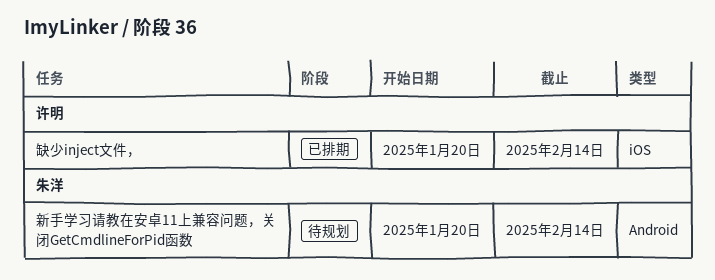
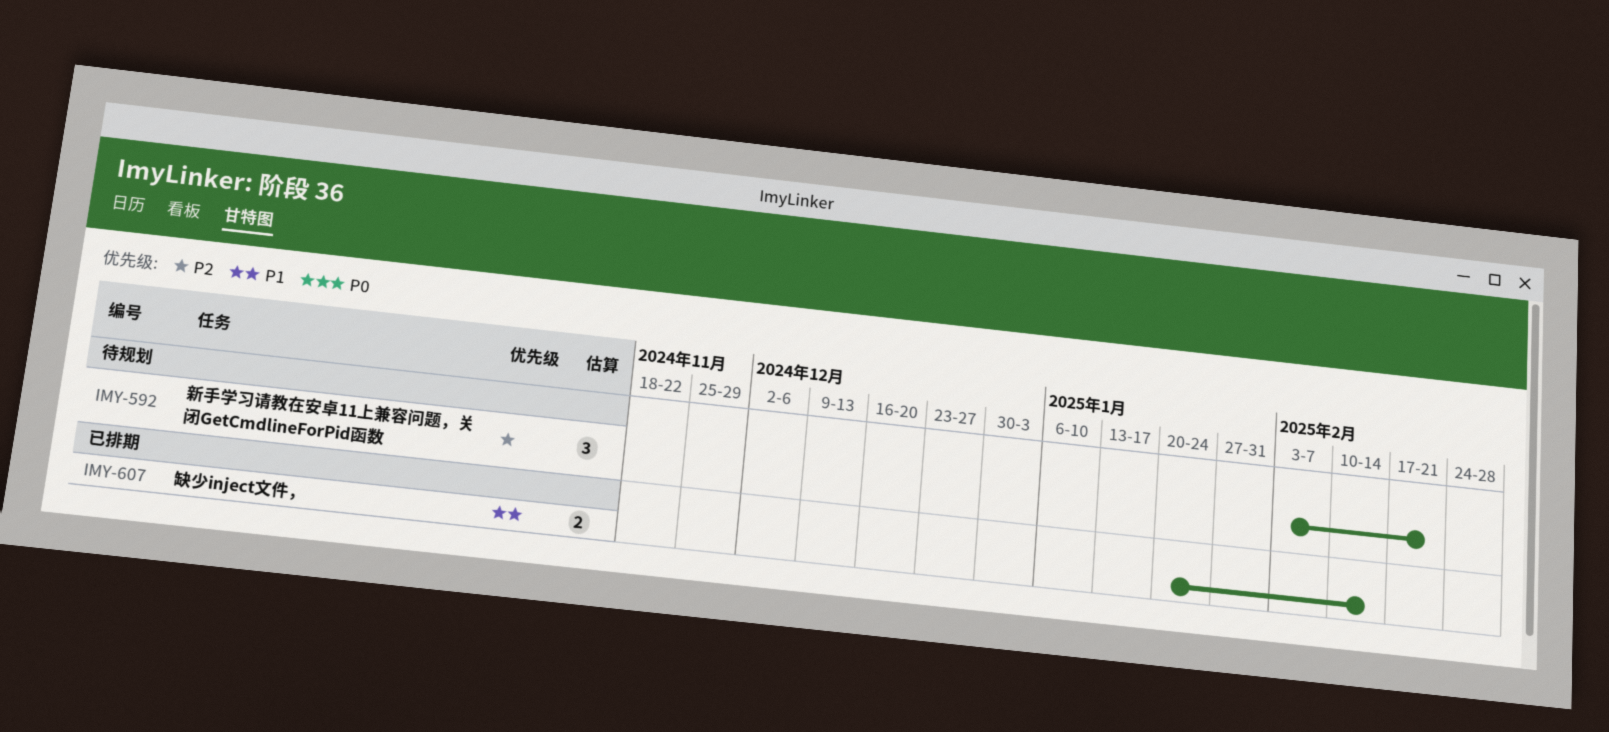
新手学习请教在安卓11上兼容问题，关闭GetCmdlineForPid函数, start: Jan 20 -> Feb 3
新手学习请教在安卓11上兼容问题，关闭GetCmdlineForPid函数, due: Feb 14 -> Feb 21

